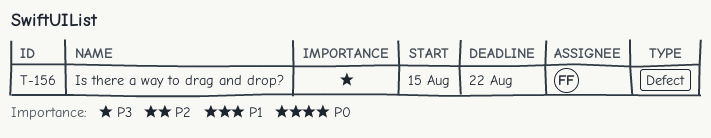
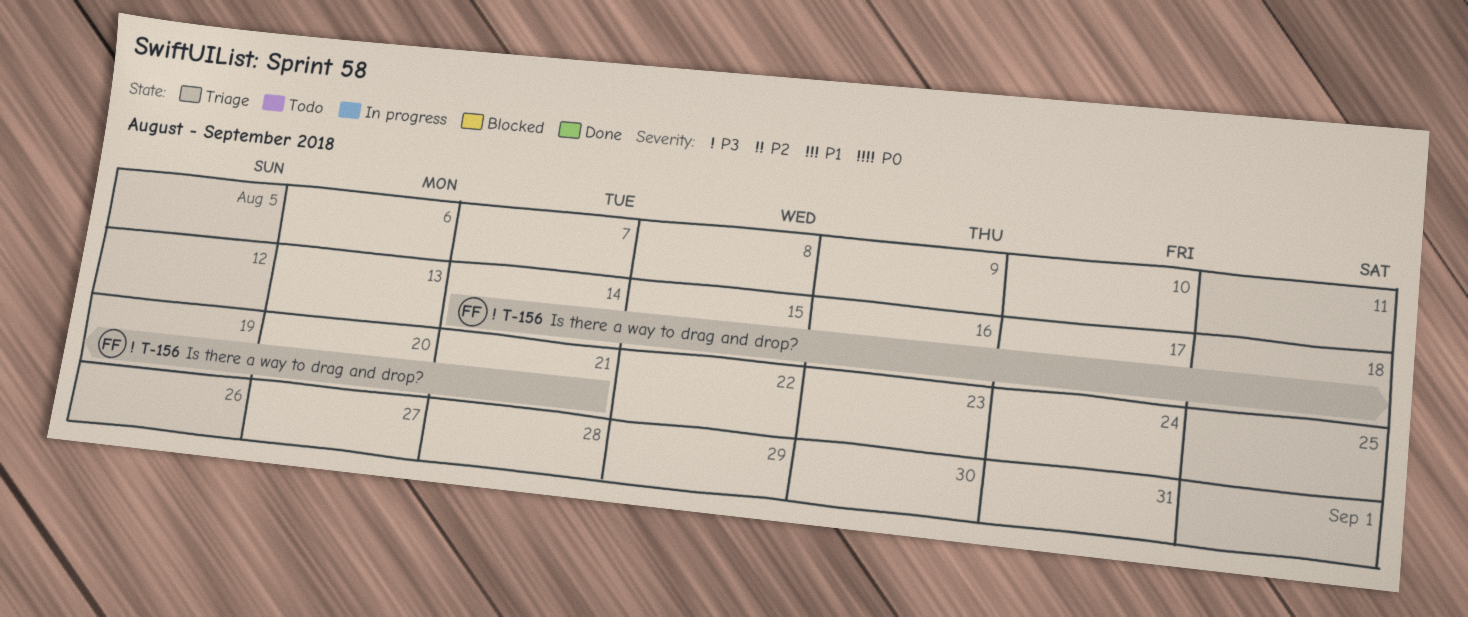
T-156, start: Aug 15 -> Aug 14
T-156, due: Aug 22 -> Aug 21

